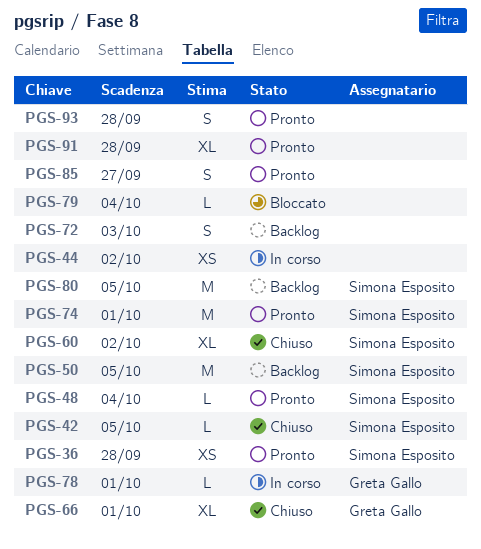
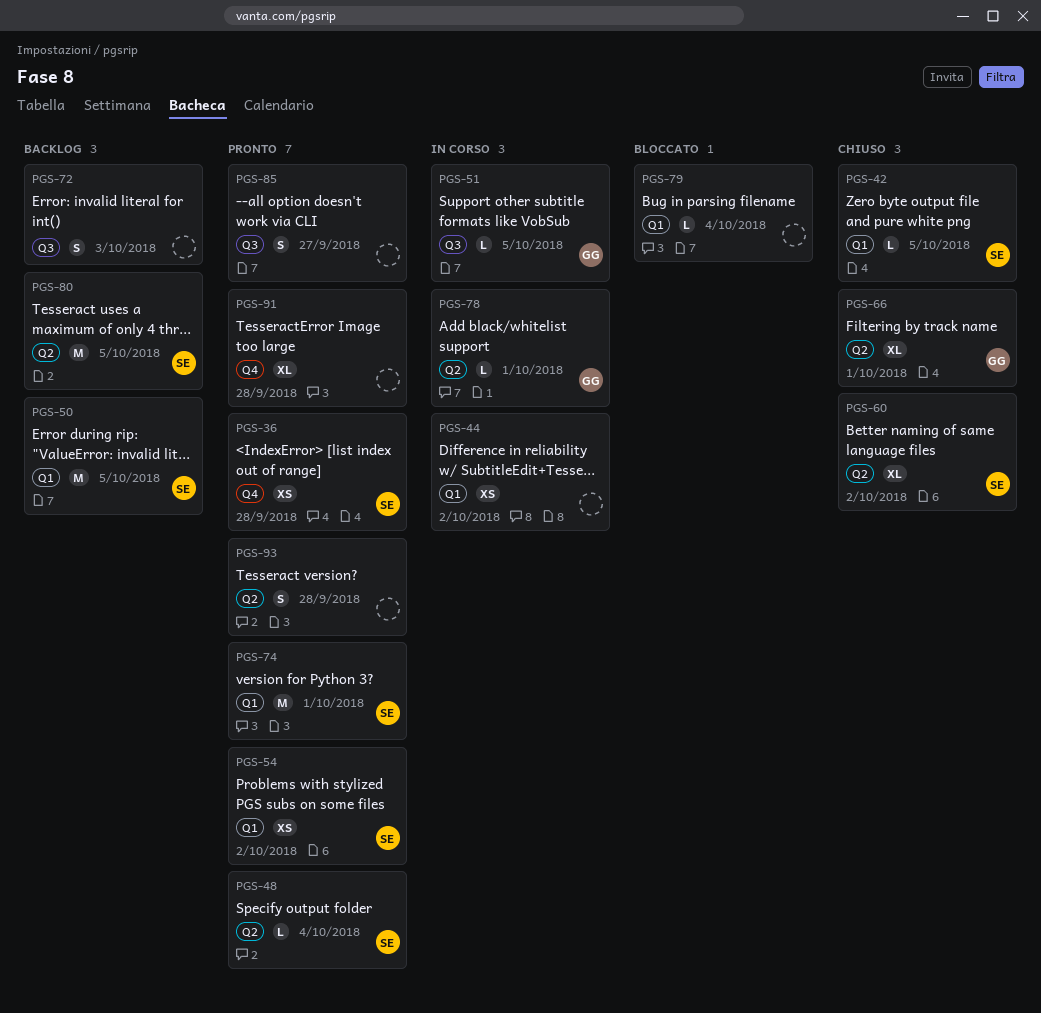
PGS-51: none -> present
PGS-54: none -> present

